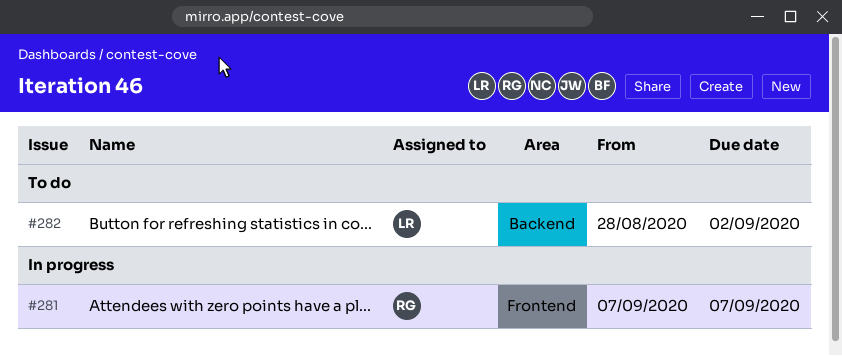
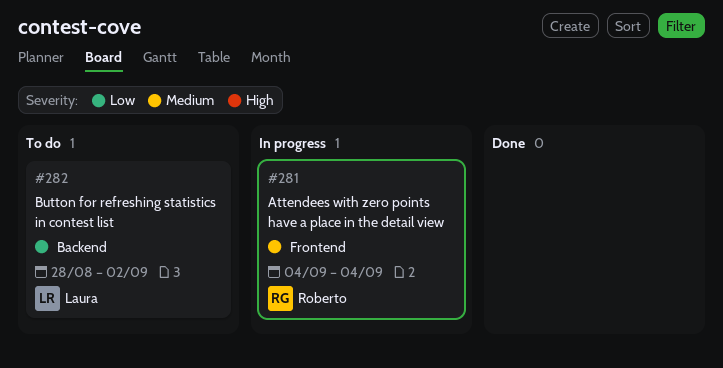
#281, start: Sep 7 -> Sep 4
#281, due: Sep 7 -> Sep 4

